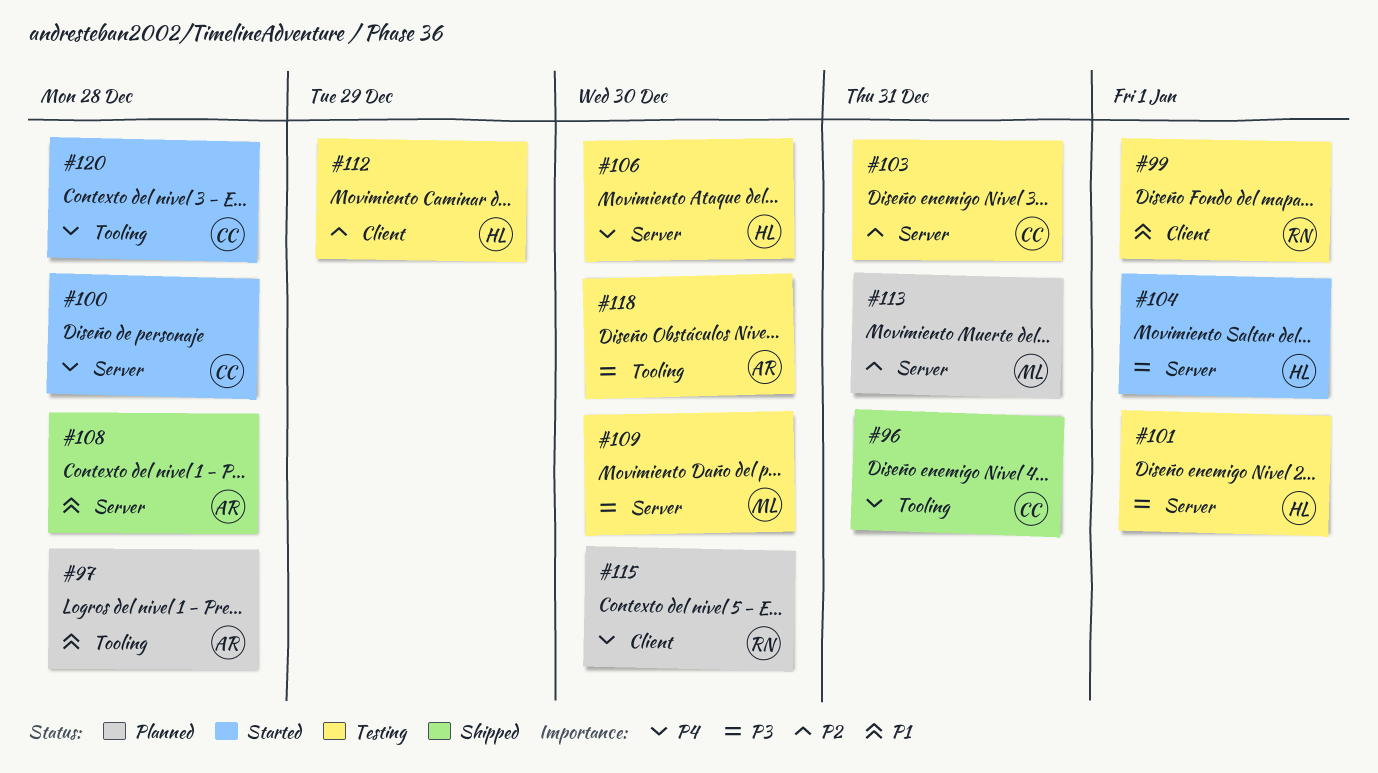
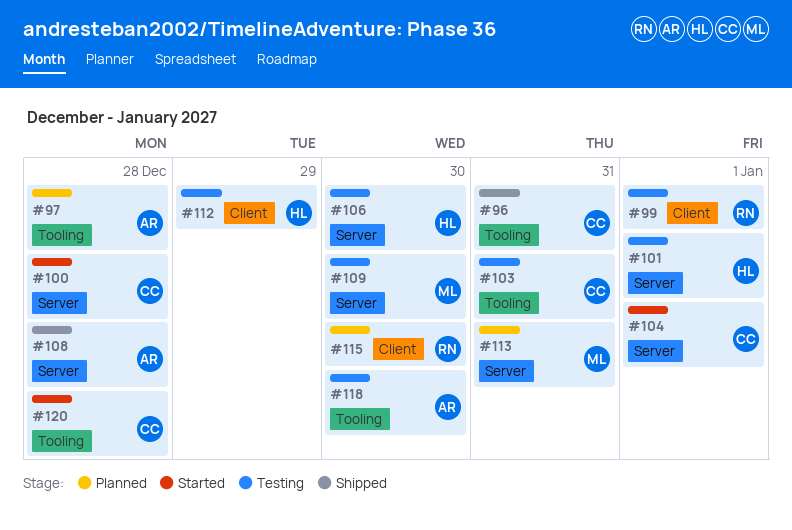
#103, label: Server -> Tooling
#104, owner: HL -> CC

